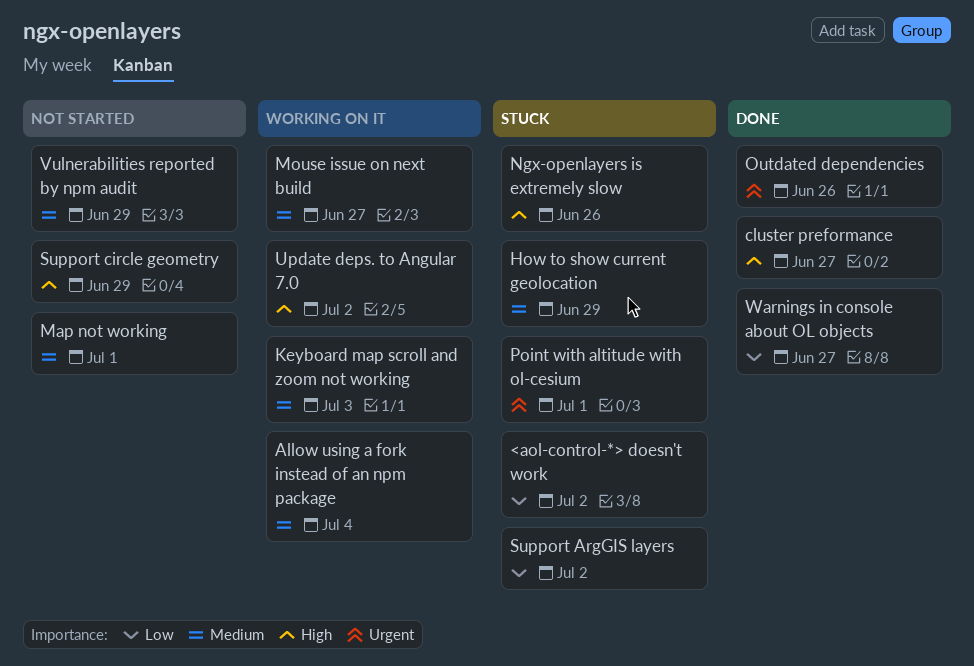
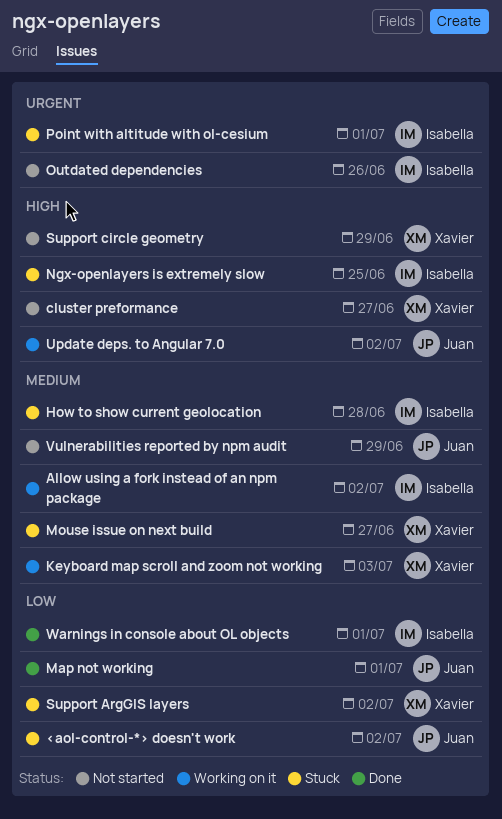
Allow using a fork instead of an npm package, due: Jul 4 -> Jul 2
cluster preformance, status: Done -> Not started
How to show current geolocation, due: Jun 29 -> Jun 28
Map not working, status: Not started -> Done
Map not working, priority: Medium -> Low
Mouse issue on next build, status: Working on it -> Stuck
Ngx-openlayers is extremely slow, due: Jun 26 -> Jun 25
Outdated dependencies, status: Done -> Not started
Warnings in console about OL objects, due: Jun 27 -> Jul 1

